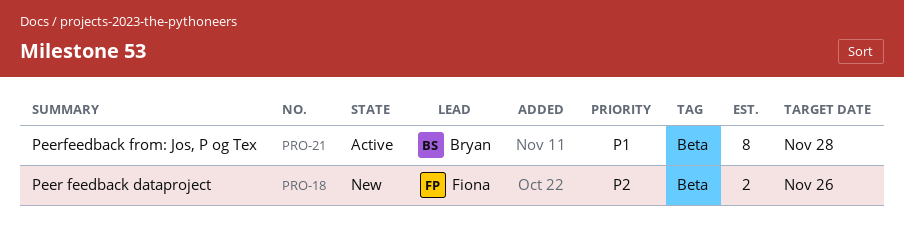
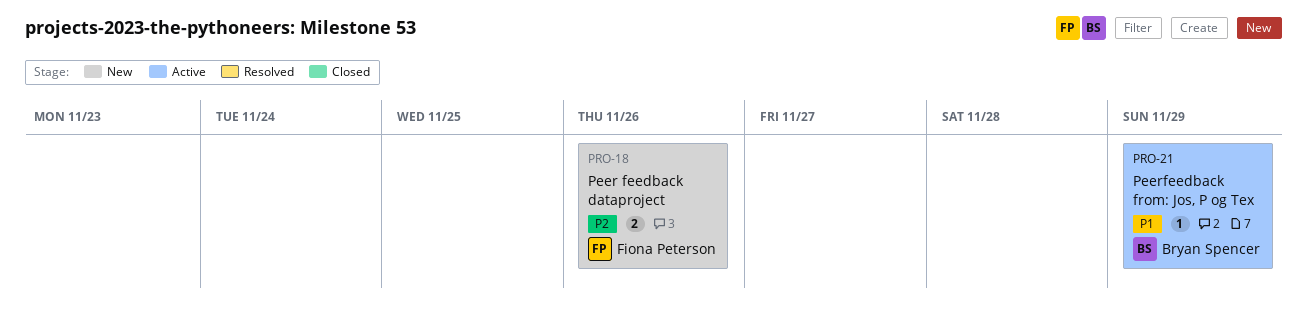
PRO-21, estimate: 8 -> 1
PRO-21, due: Nov 28 -> Nov 29

